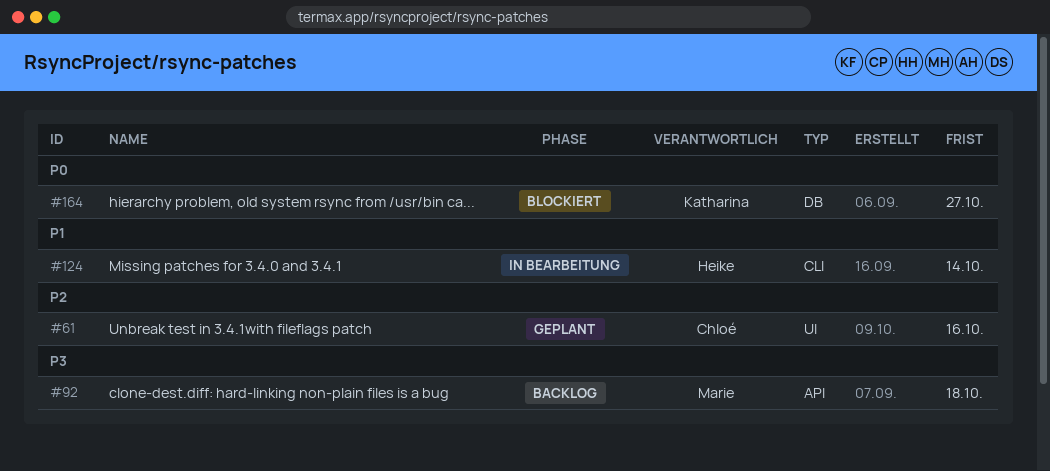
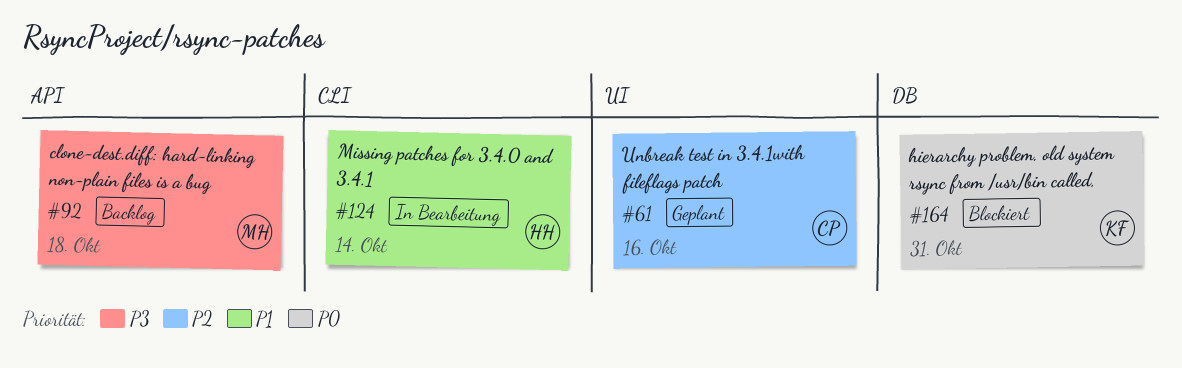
#164, due: Oct 27 -> Oct 31

